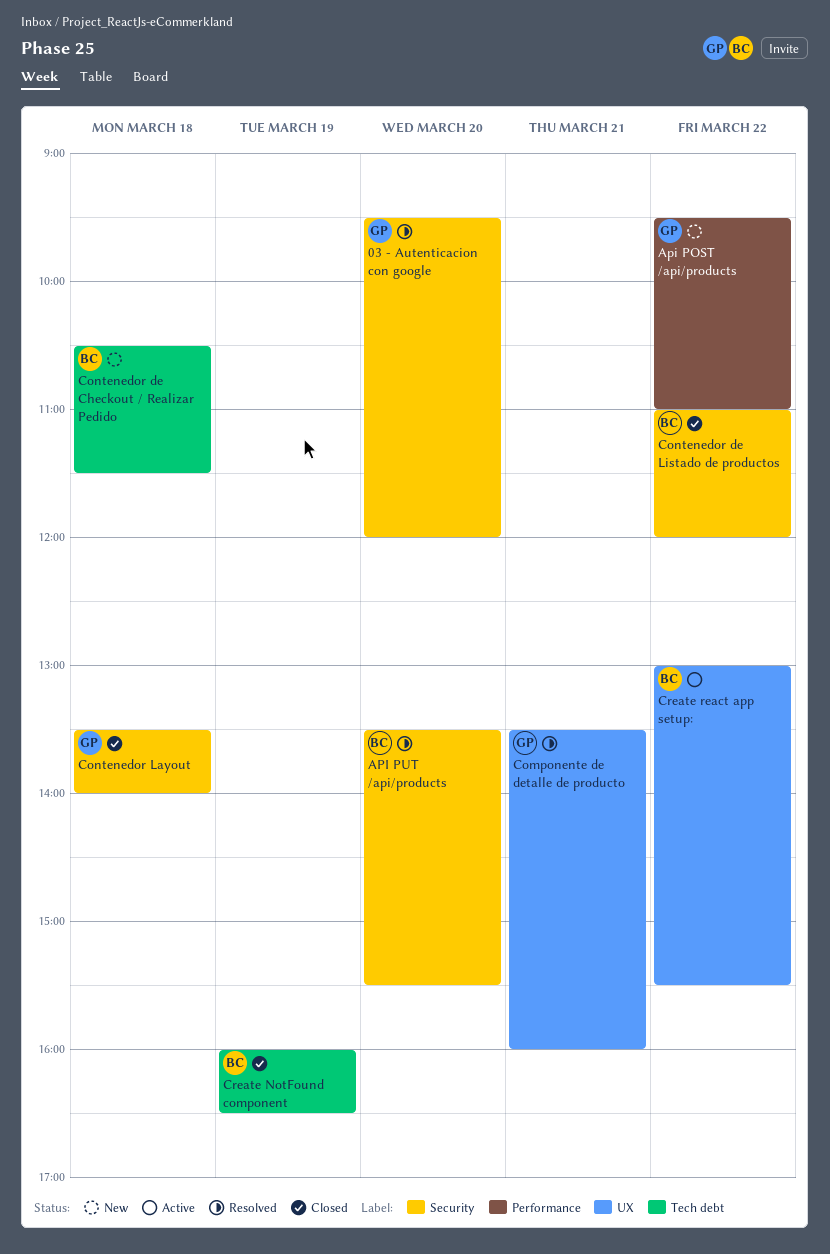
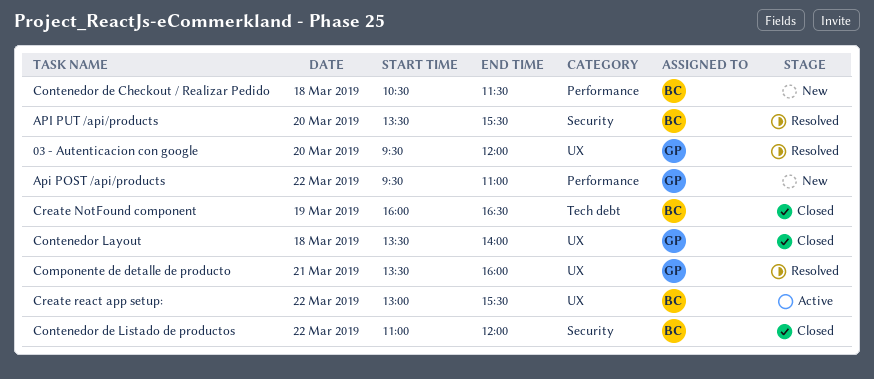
03 - Autenticacion con google, label: Security -> UX
Contenedor de Checkout / Realizar Pedido, label: Tech debt -> Performance
Contenedor Layout, label: Security -> UX

